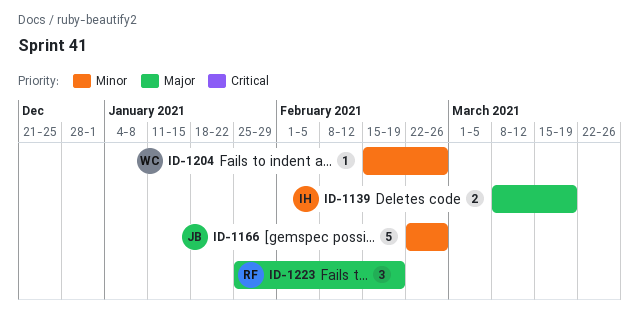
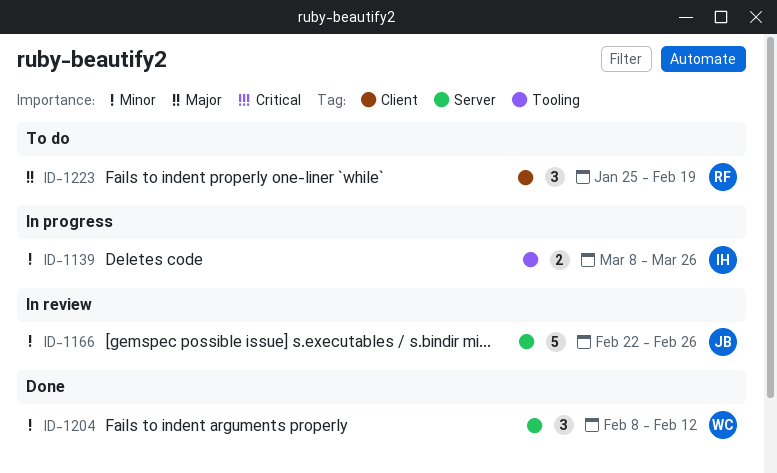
ID-1139, priority: Major -> Minor
ID-1139, due: Mar 19 -> Mar 26
ID-1204, estimate: 1 -> 3
ID-1204, start: Feb 15 -> Feb 8
ID-1204, due: Feb 26 -> Feb 12

